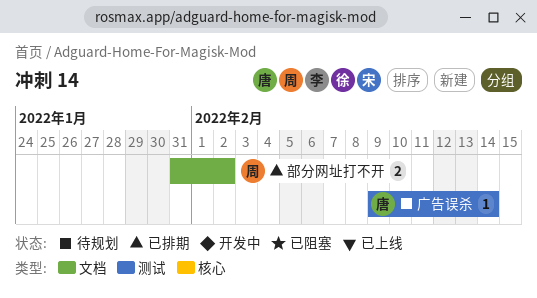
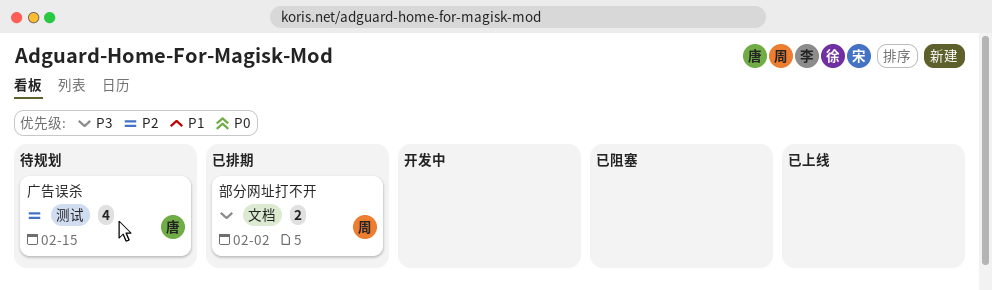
广告误杀, estimate: 1 -> 4
广告误杀, due: Feb 14 -> Feb 15

